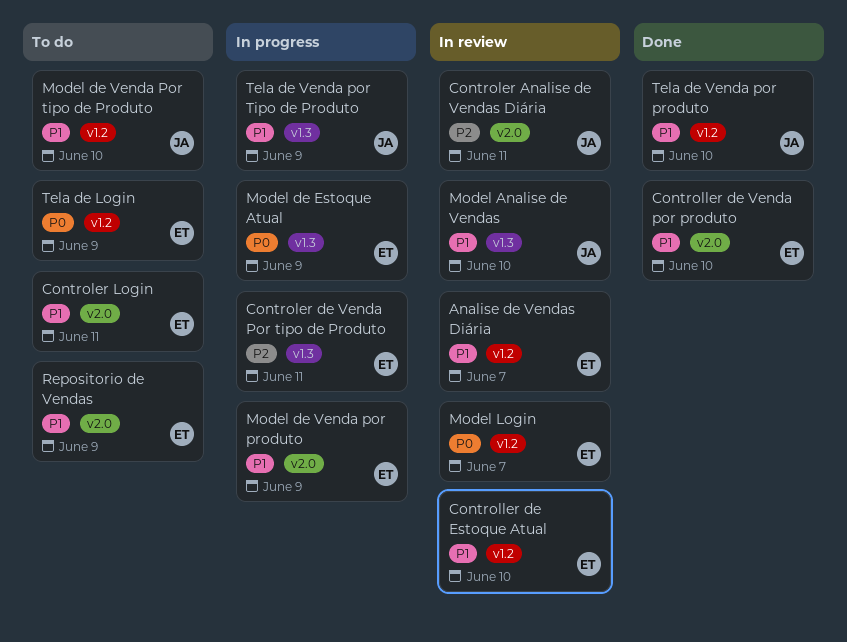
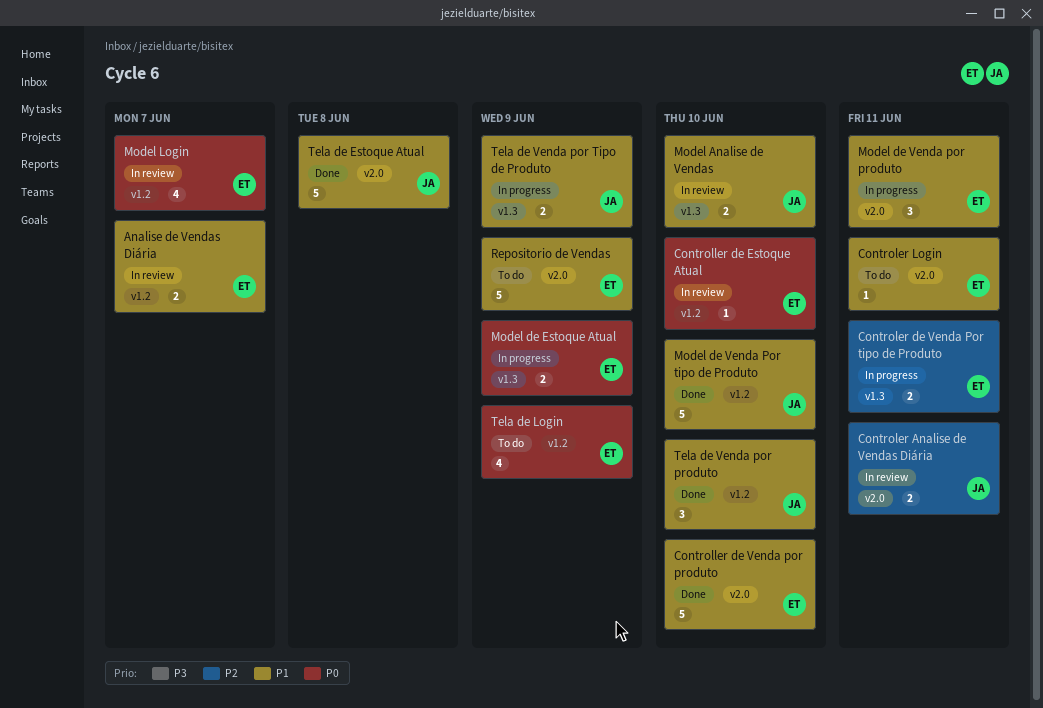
Controller de Estoque Atual, priority: P1 -> P0
Model de Venda por produto, due: Jun 9 -> Jun 11
Model de Venda Por tipo de Produto, status: To do -> Done
Tela de Estoque Atual: none -> present

